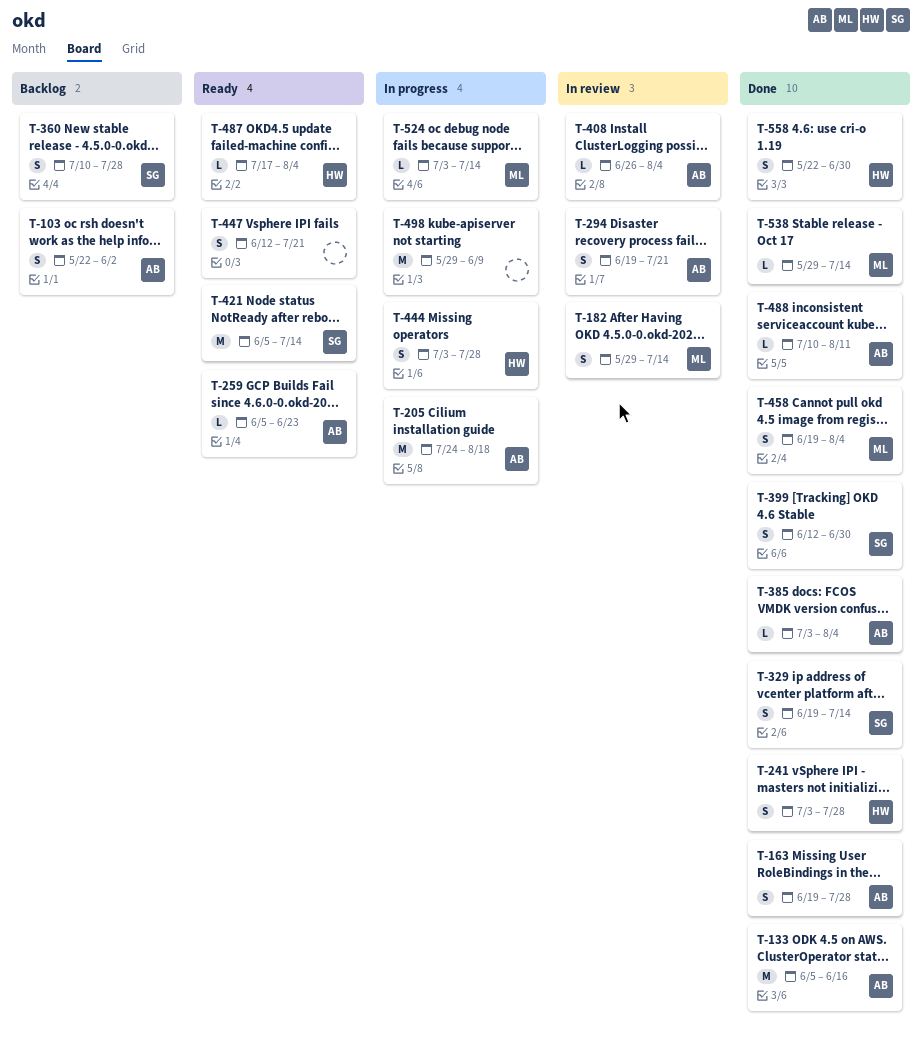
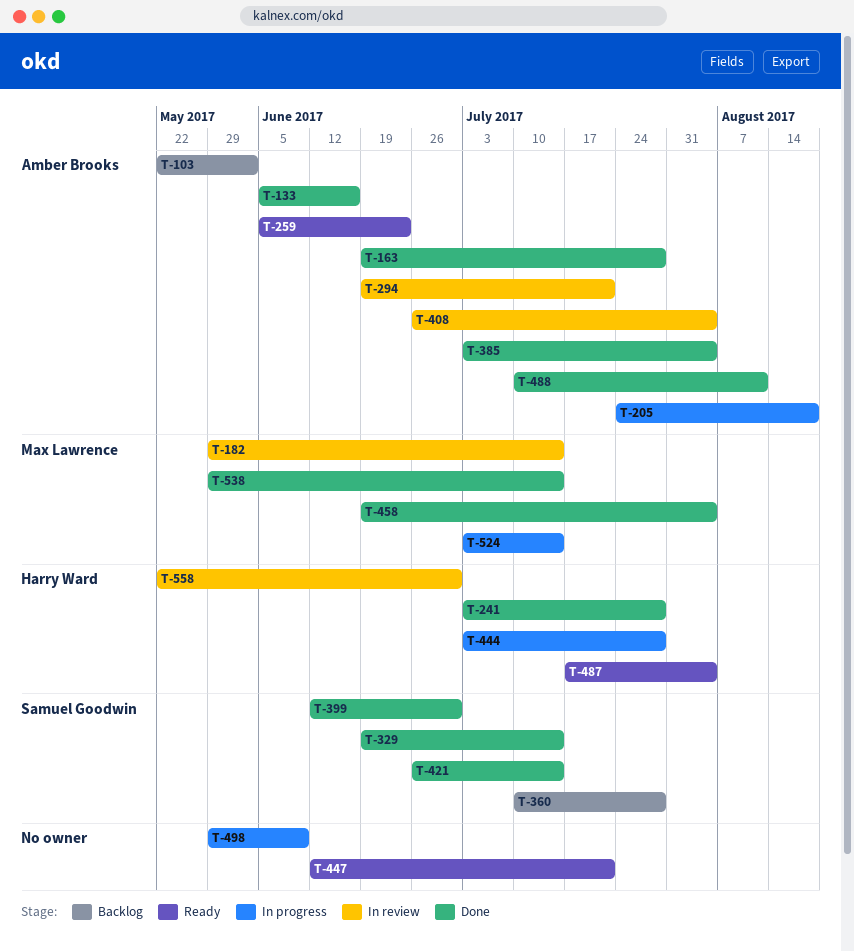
T-421, status: Ready -> Done
T-421, start: Jun 5 -> Jun 26
T-558, status: Done -> In review

